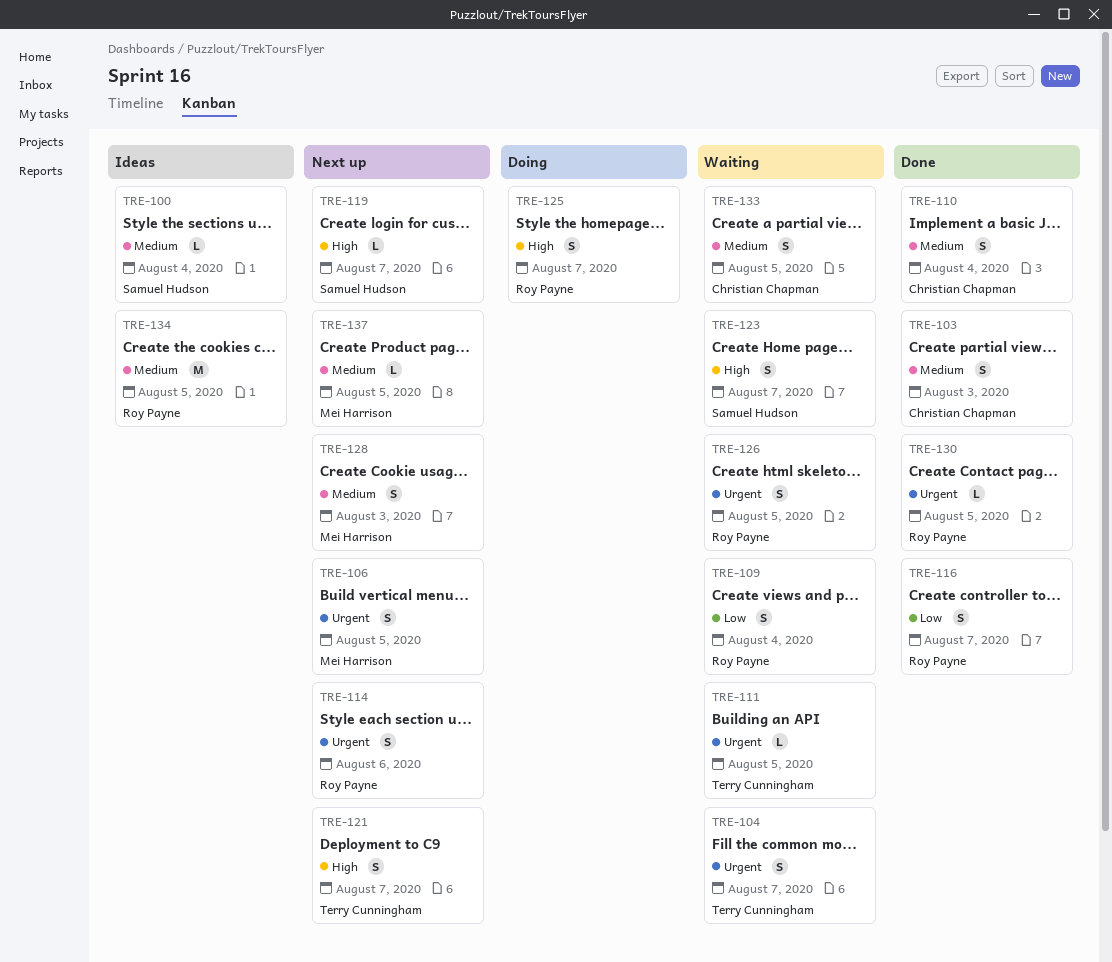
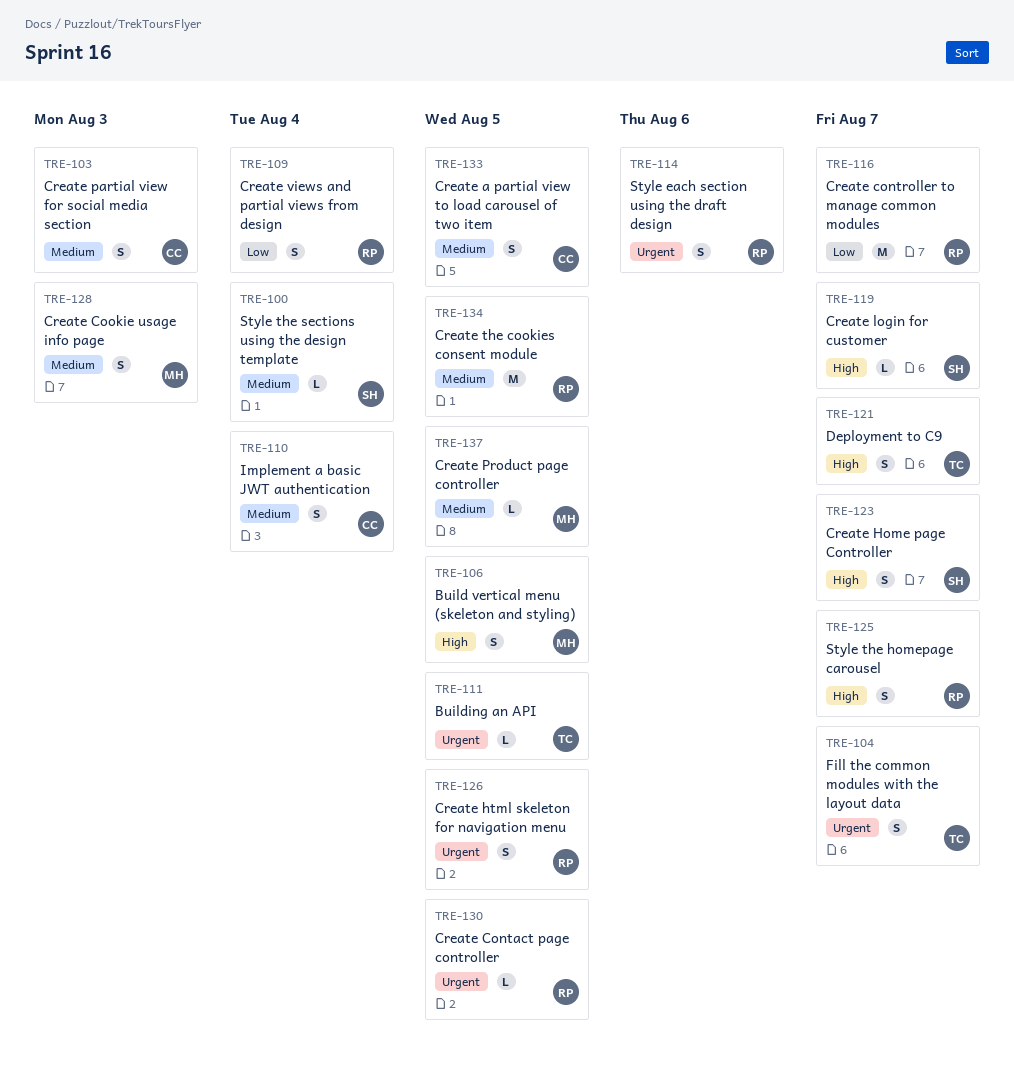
TRE-106, priority: Urgent -> High
TRE-116, estimate: S -> M

